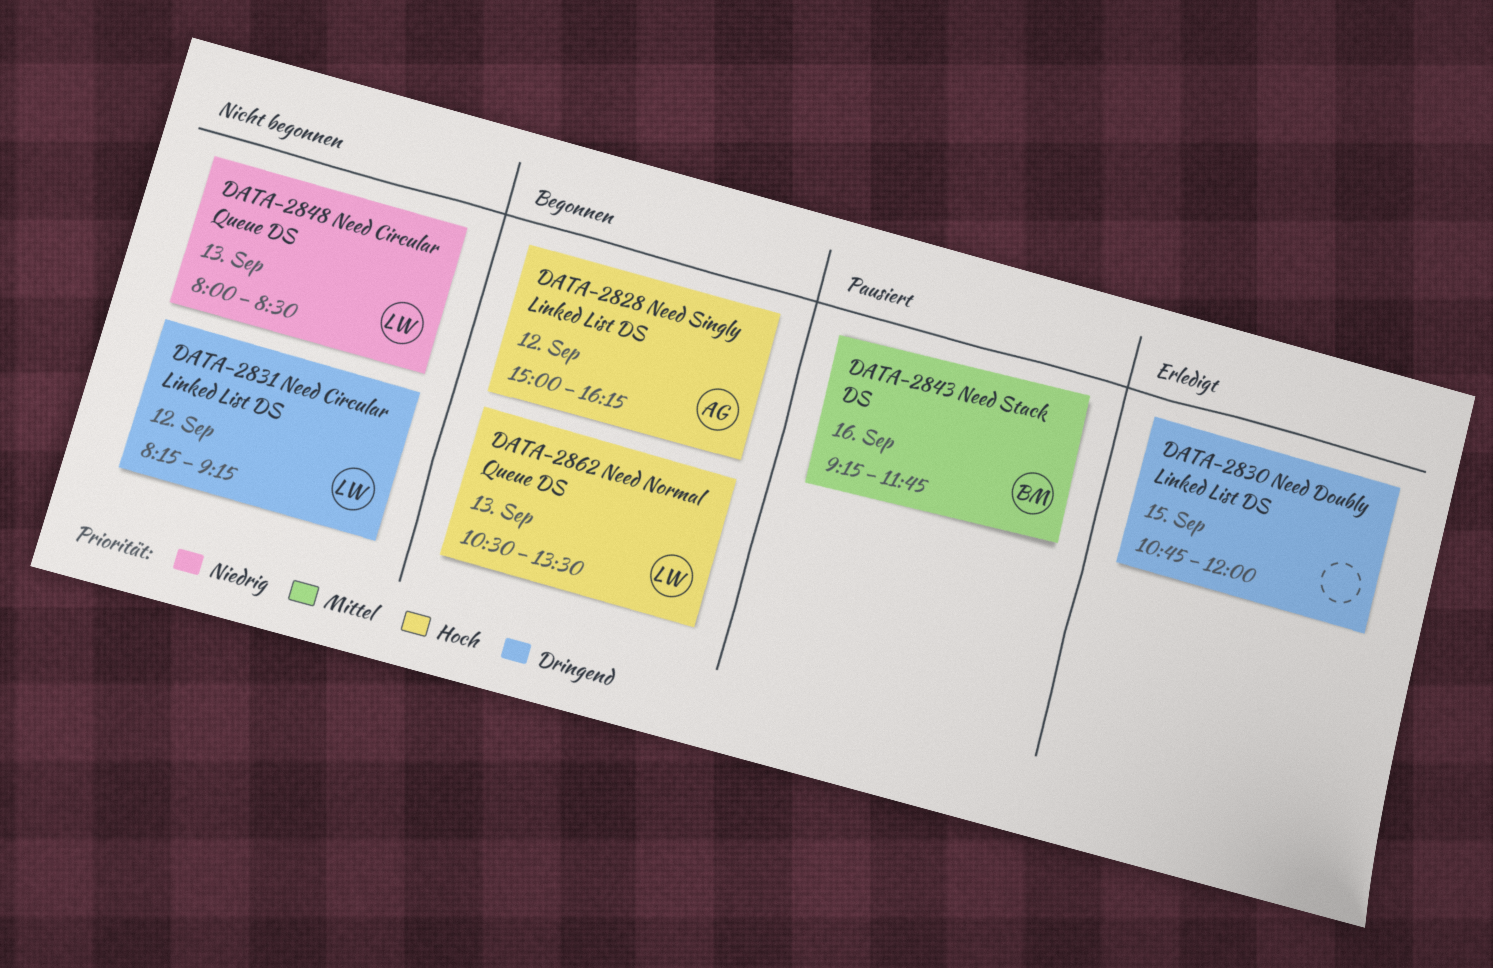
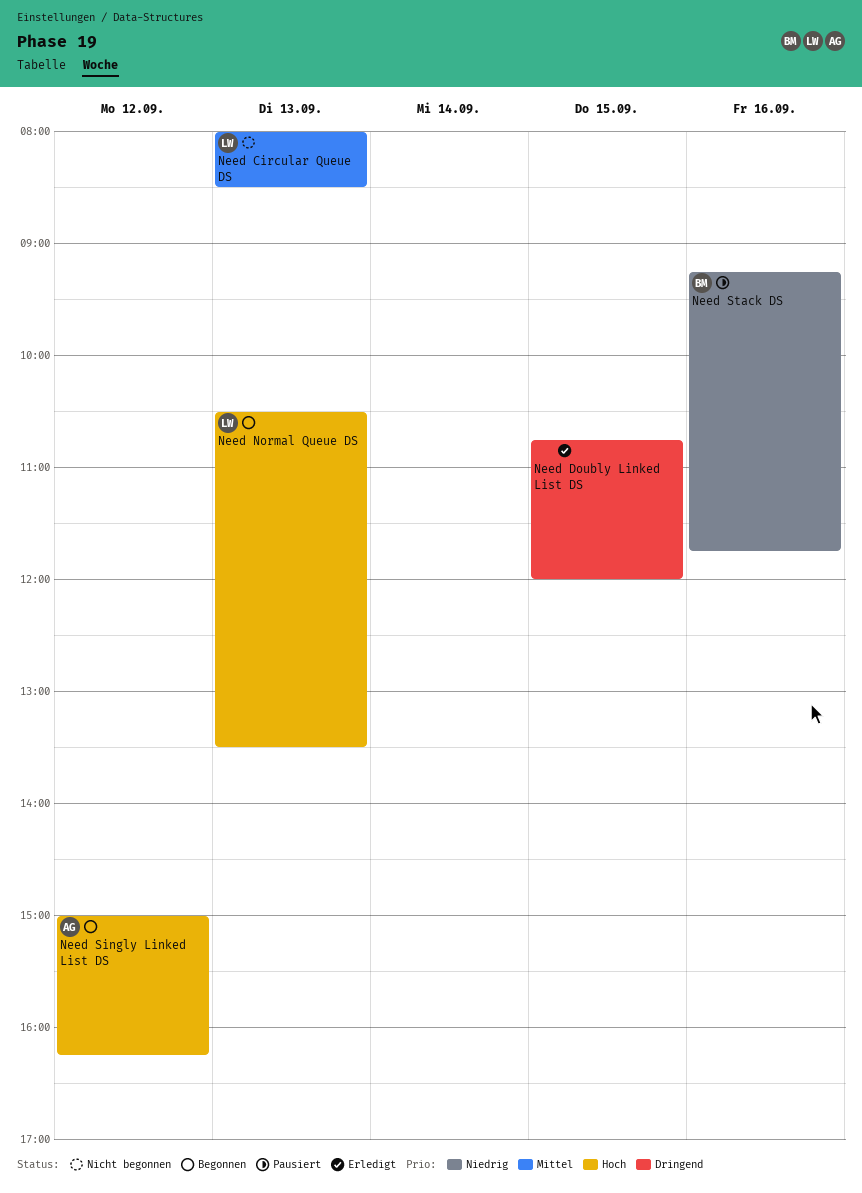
Need Circular Linked List DS: present -> none
Need Circular Queue DS, priority: Niedrig -> Mittel
Need Stack DS, priority: Mittel -> Niedrig

